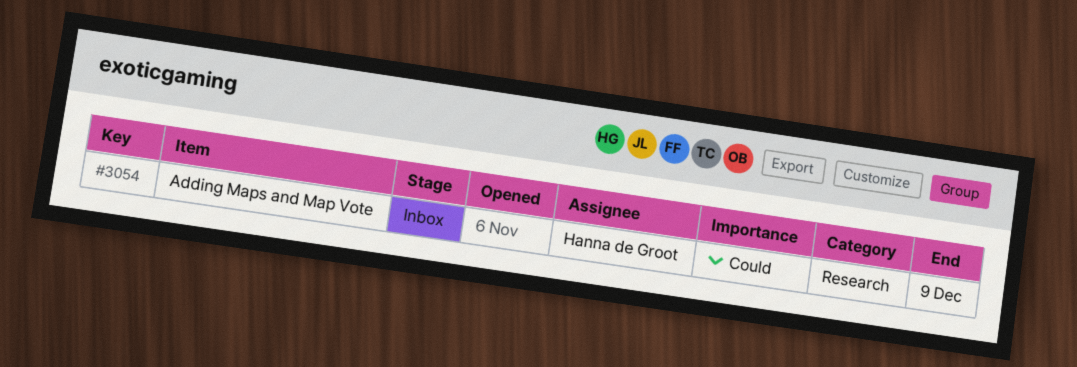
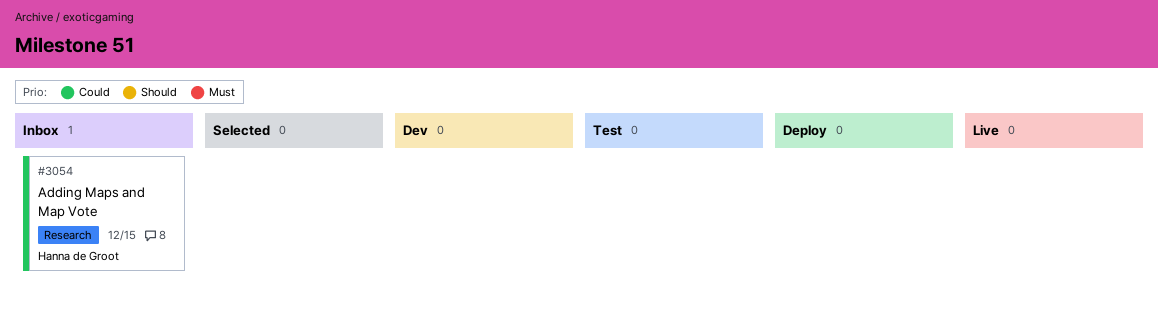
#3054, due: Dec 9 -> Dec 15

